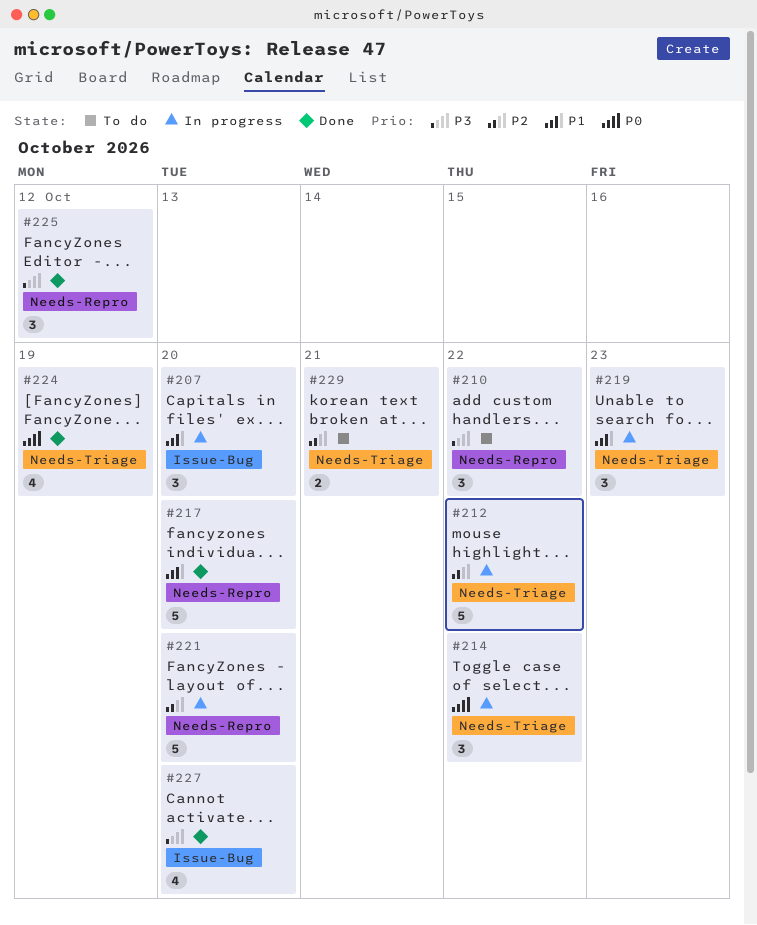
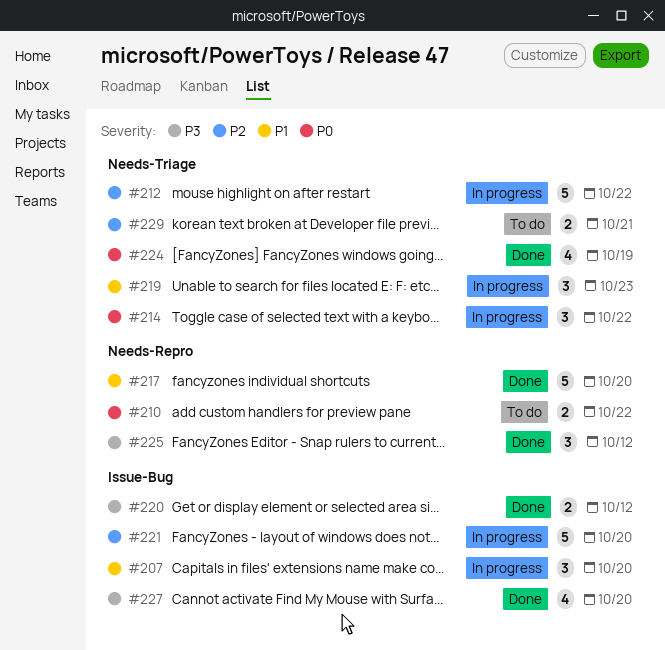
#210, priority: P3 -> P0
#210, estimate: 3 -> 2
#220: none -> present
#221, label: Needs-Repro -> Issue-Bug

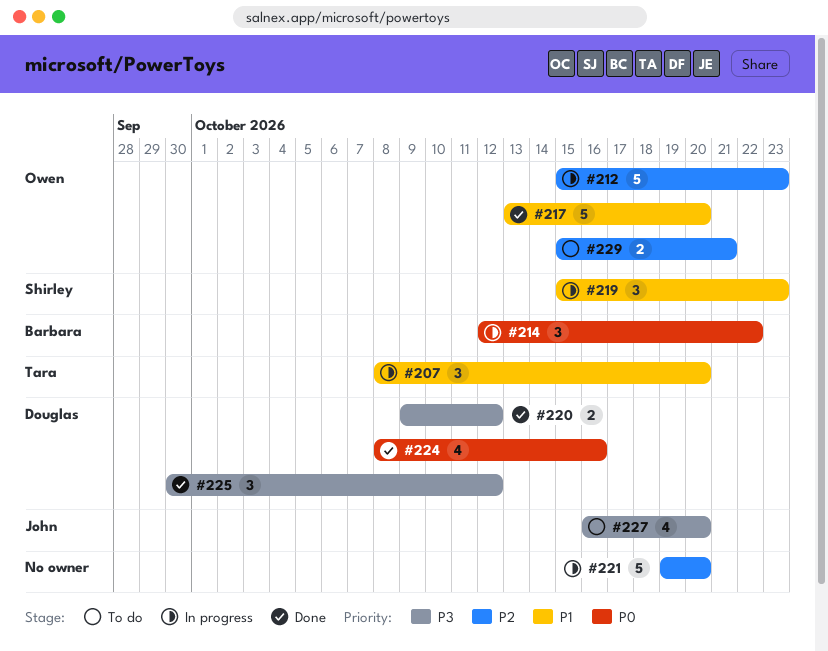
#210: present -> none
#212, due: Oct 22 -> Oct 23
#224, due: Oct 19 -> Oct 16
#227, status: Done -> To do

